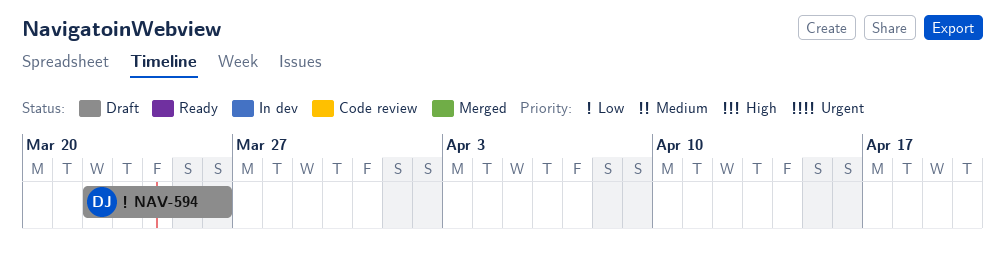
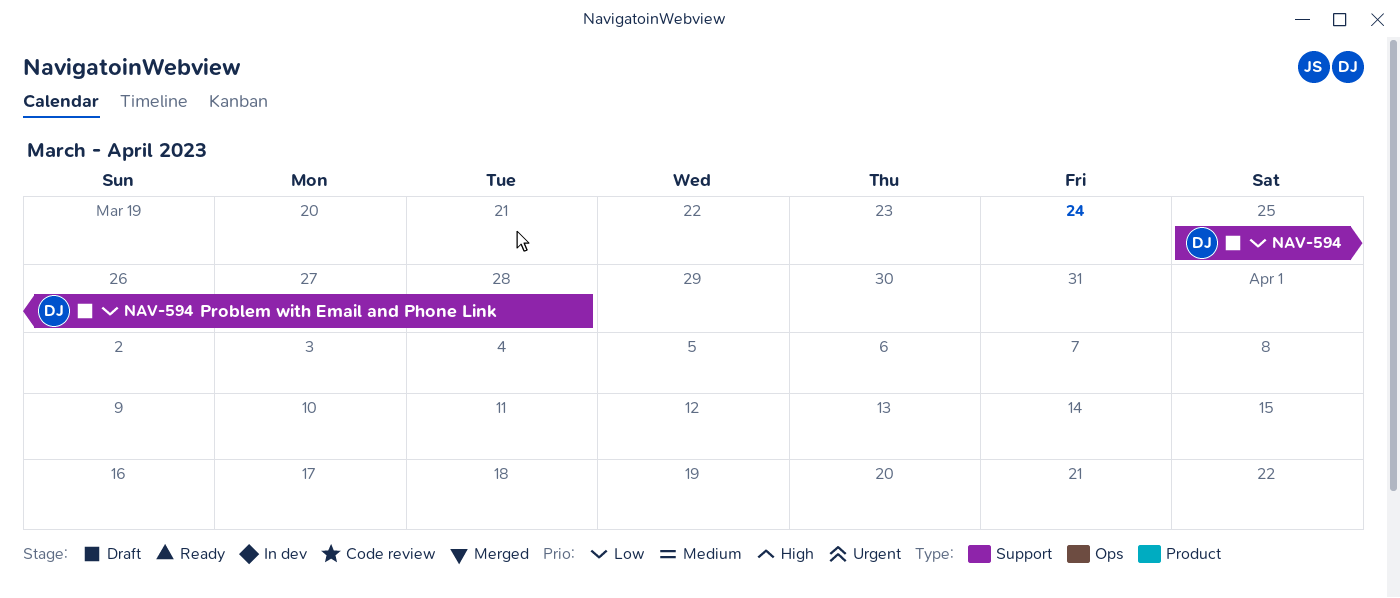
NAV-594, start: Mar 22 -> Mar 25
NAV-594, due: Mar 26 -> Mar 28

